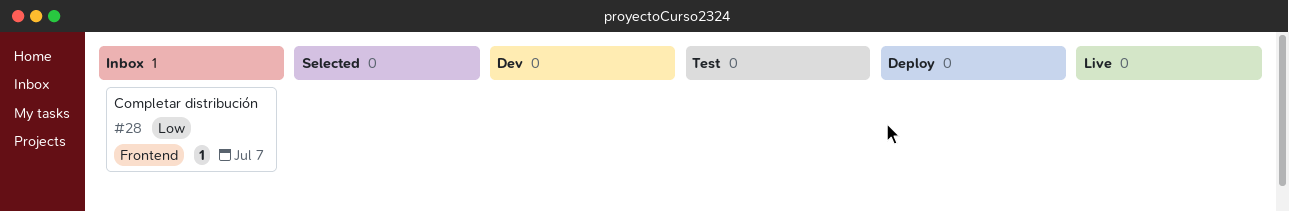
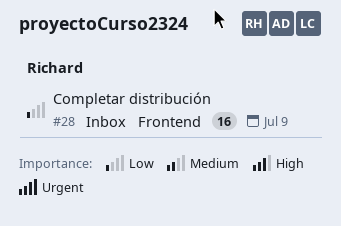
#28, estimate: 1 -> 16
#28, due: Jul 7 -> Jul 9

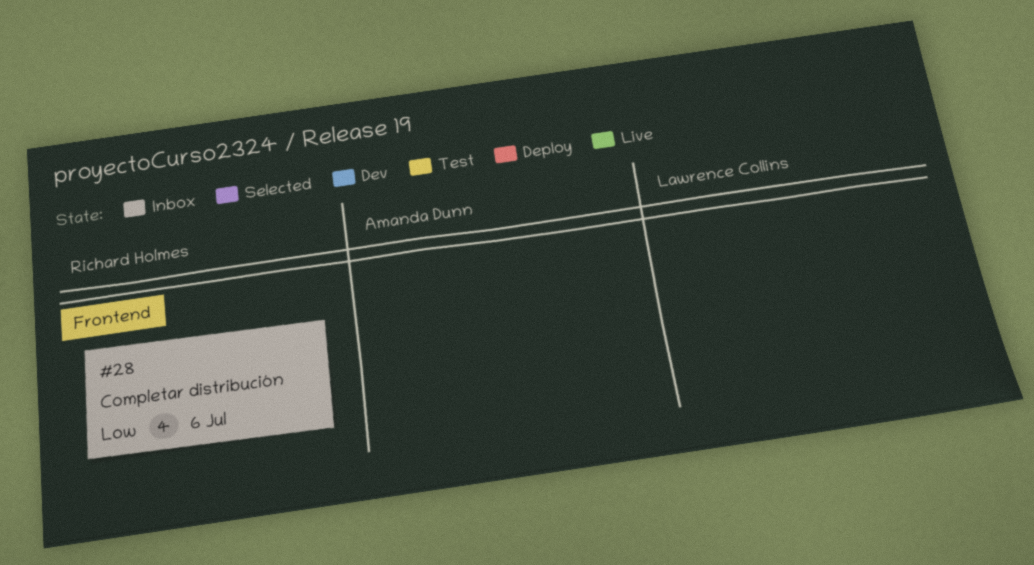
#28, estimate: 16 -> 4
#28, due: Jul 9 -> Jul 6

